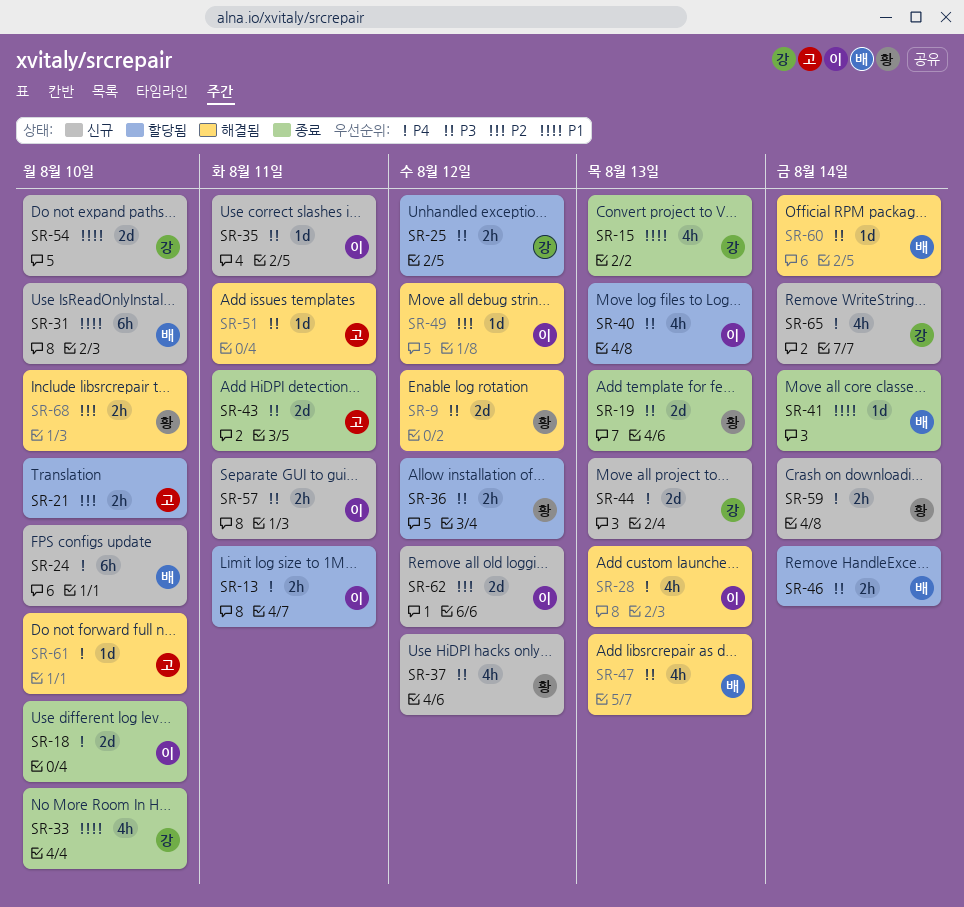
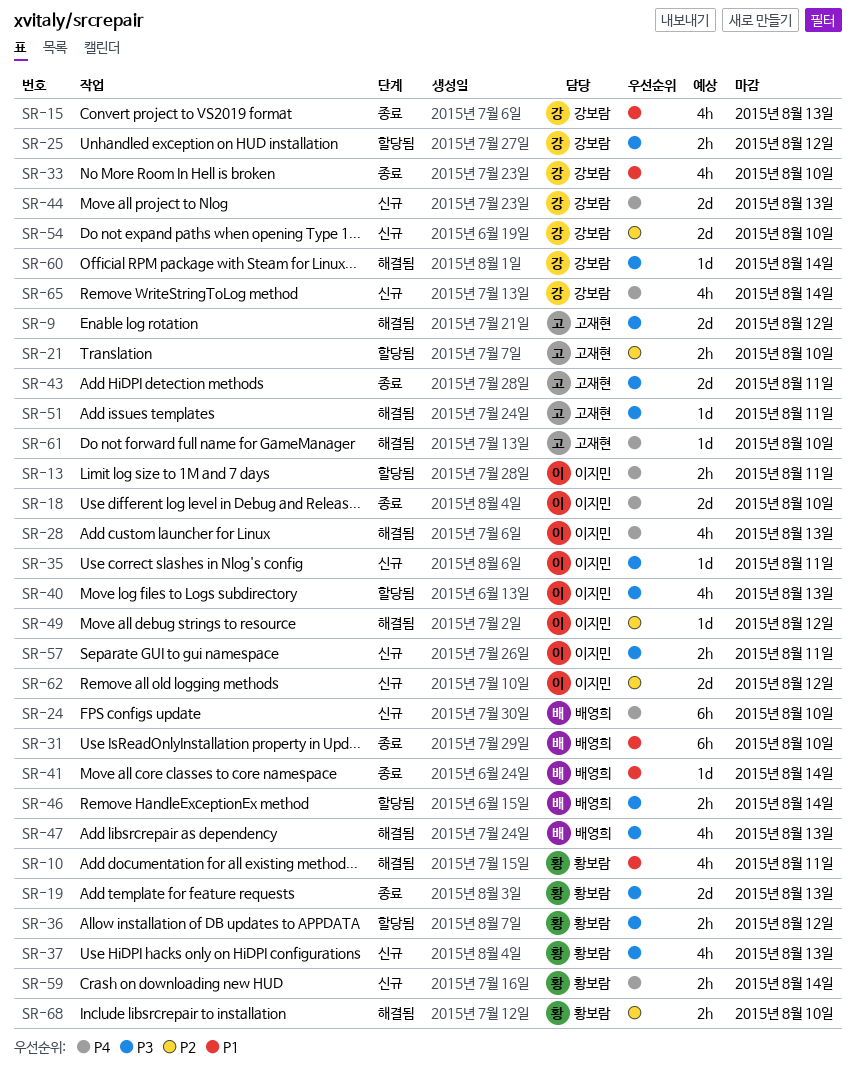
SR-9, owner: 황보람 -> 고재현
SR-10: none -> present
SR-31, status: 신규 -> 종료
SR-37, due: Aug 12 -> Aug 13
SR-54, priority: P1 -> P2
SR-60, owner: 배영희 -> 강보람

